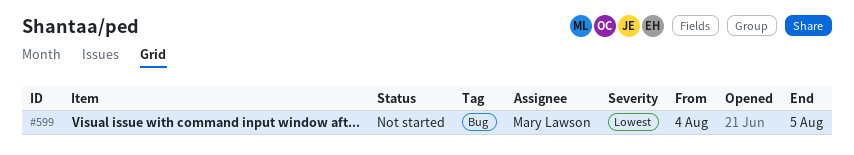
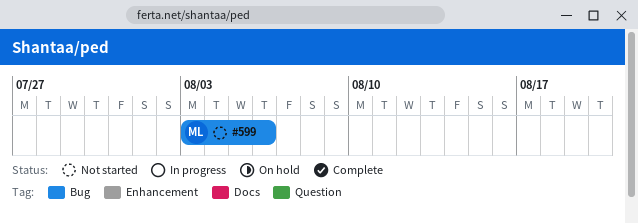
#599, start: Aug 4 -> Aug 3
#599, due: Aug 5 -> Aug 6

